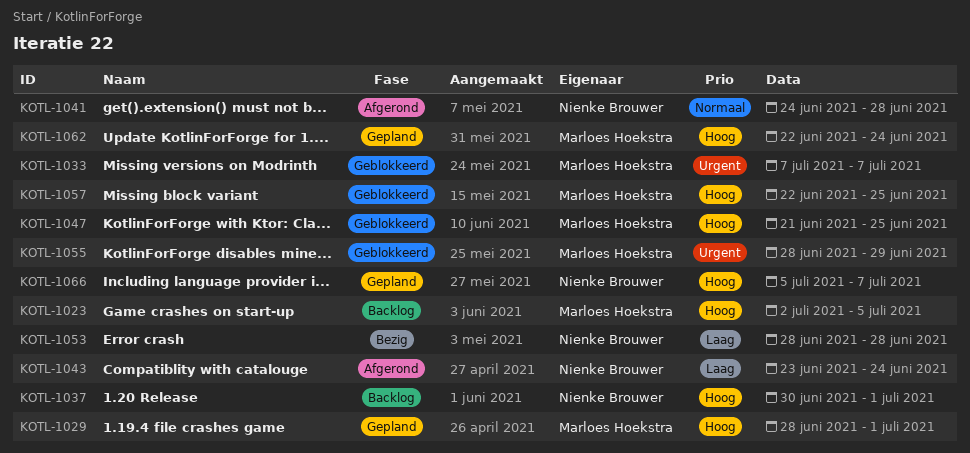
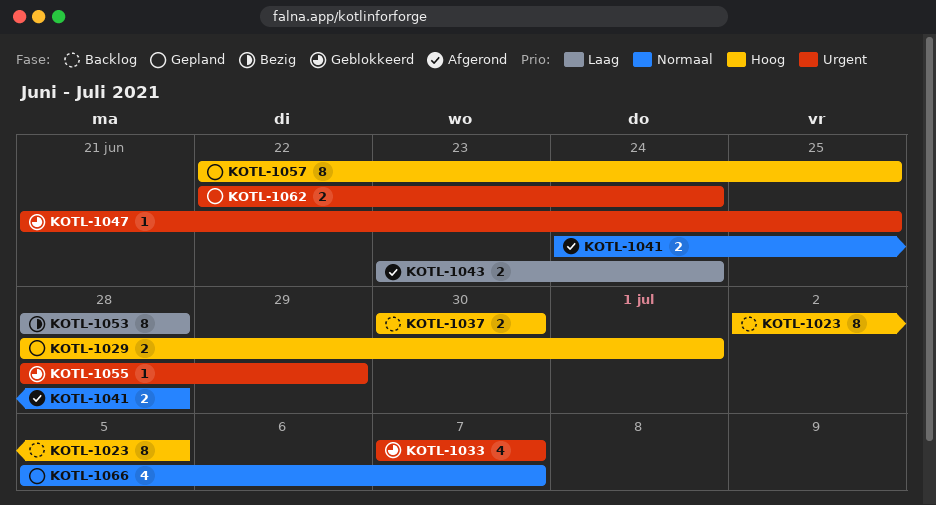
KOTL-1037, due: Jul 1 -> Jun 30
KOTL-1047, priority: Hoog -> Urgent
KOTL-1057, status: Geblokkeerd -> Gepland
KOTL-1062, priority: Hoog -> Urgent
KOTL-1066, priority: Hoog -> Normaal

